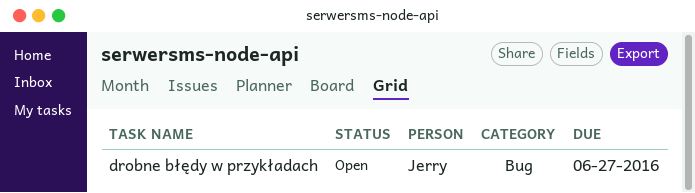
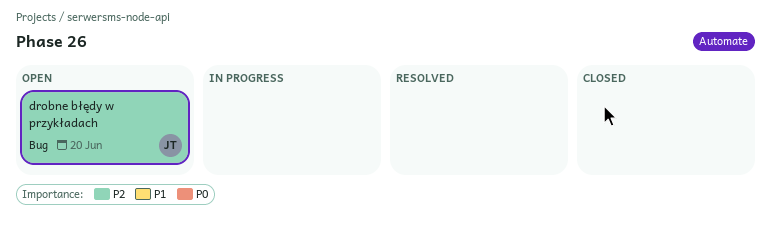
drobne błędy w przykładach, due: Jun 27 -> Jun 20

